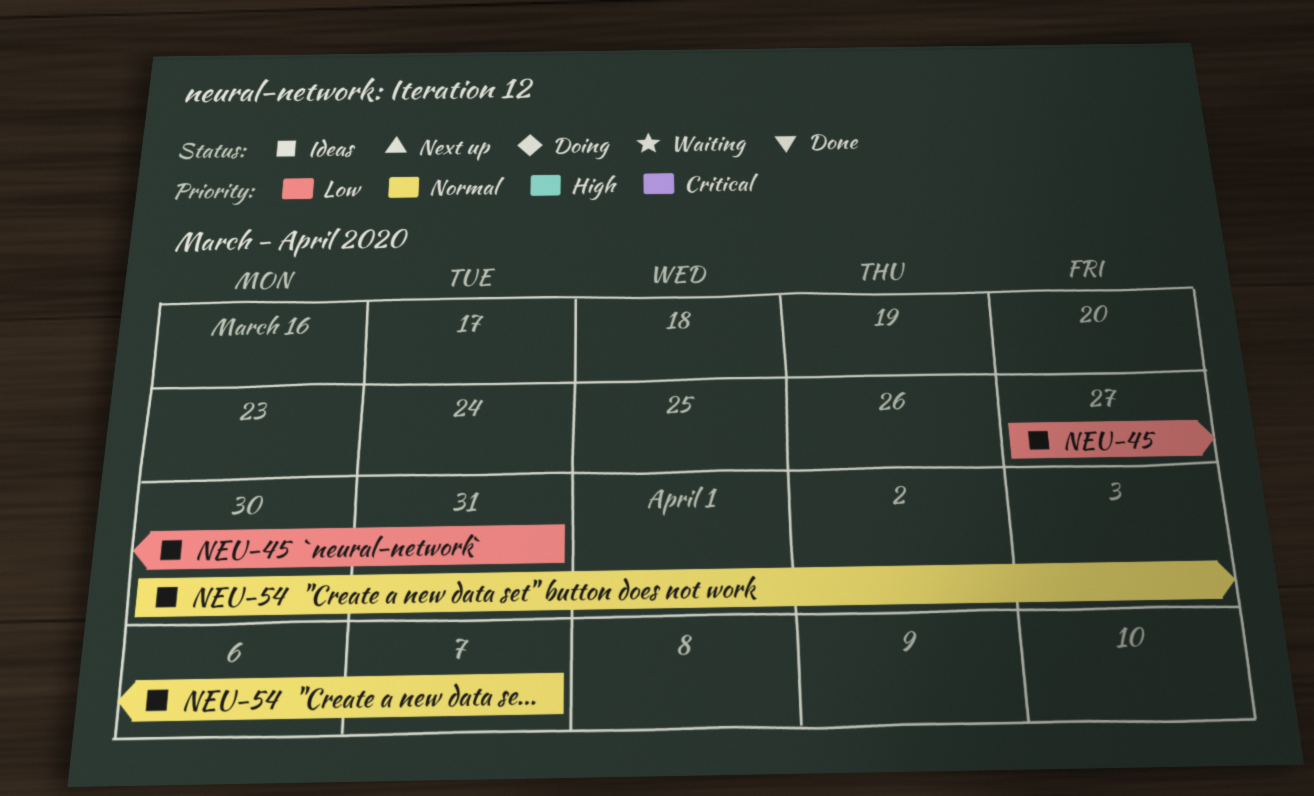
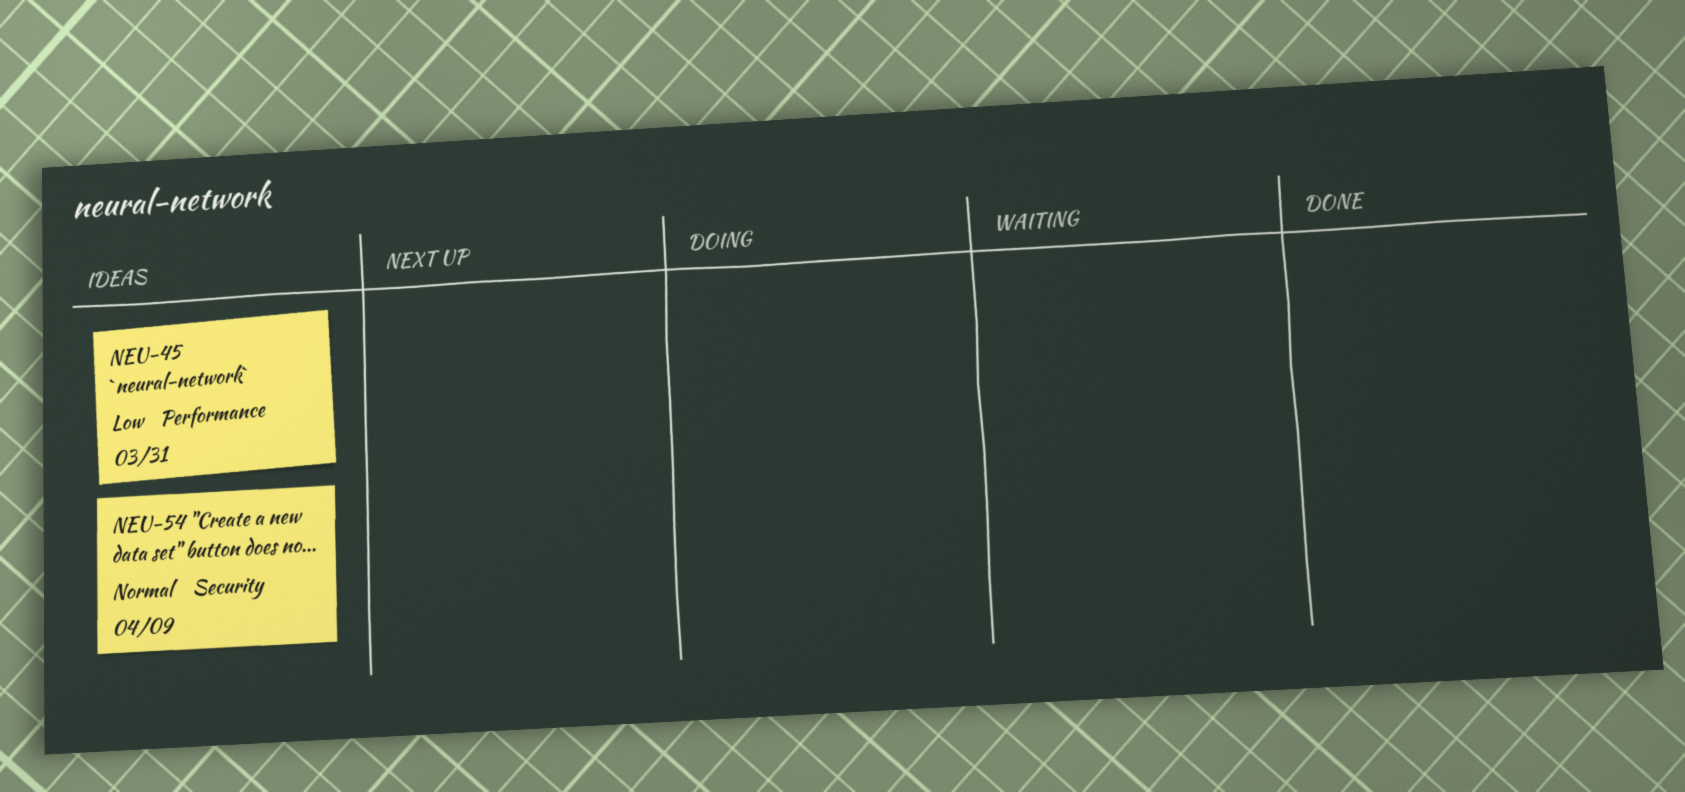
NEU-54, due: Apr 7 -> Apr 9

